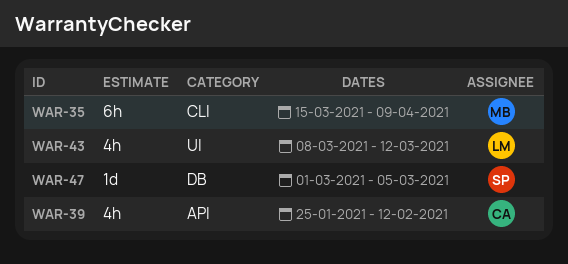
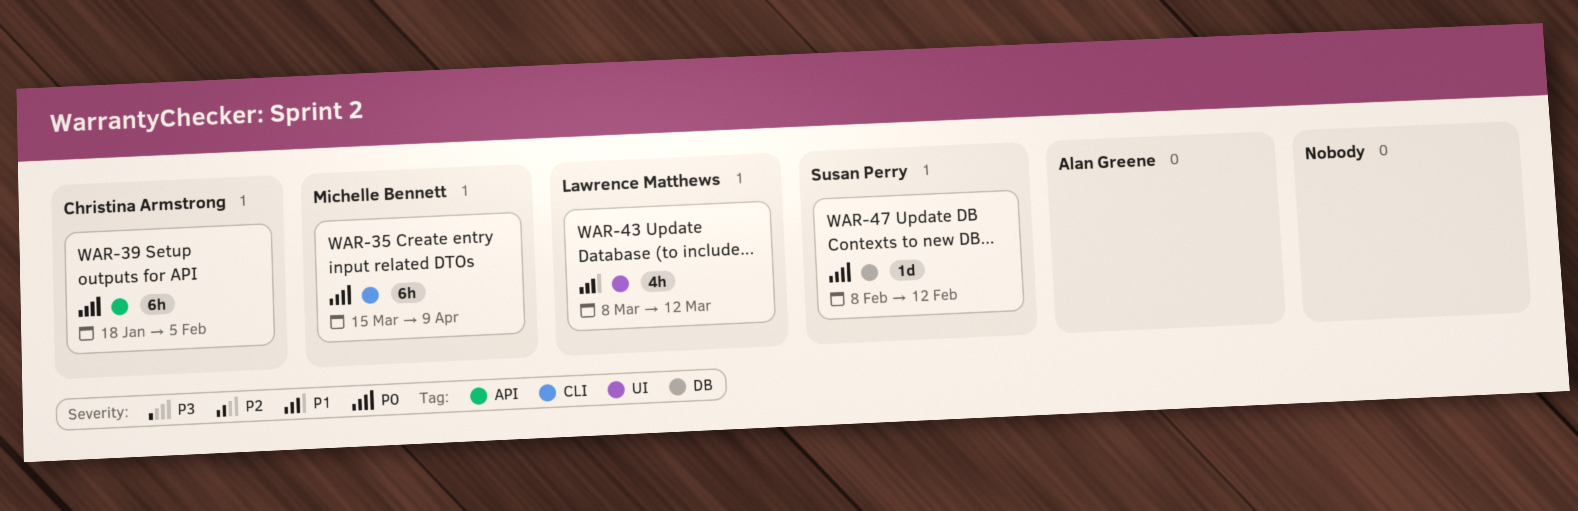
WAR-39, estimate: 4h -> 6h
WAR-39, start: Jan 25 -> Jan 18
WAR-39, due: Feb 12 -> Feb 5
WAR-47, start: Mar 1 -> Feb 8
WAR-47, due: Mar 5 -> Feb 12

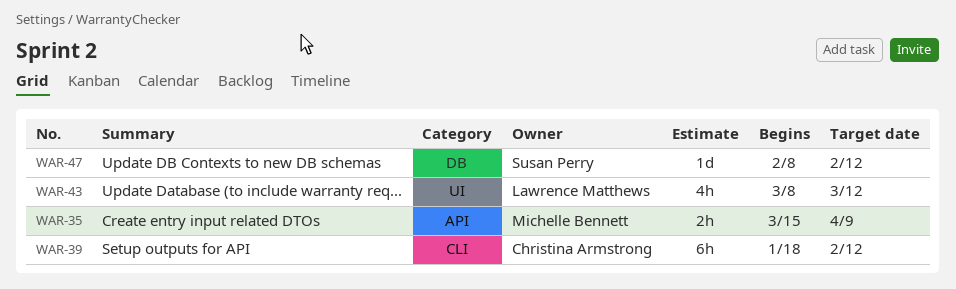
WAR-35, label: CLI -> API
WAR-35, estimate: 6h -> 2h
WAR-39, label: API -> CLI
WAR-39, due: Feb 5 -> Feb 12

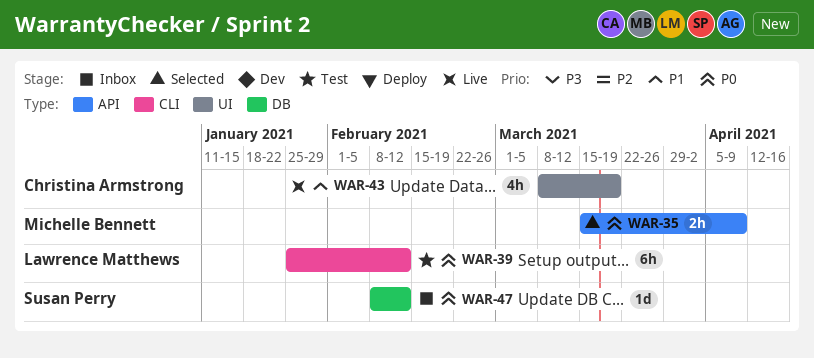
WAR-39, owner: Christina Armstrong -> Lawrence Matthews
WAR-39, start: Jan 18 -> Jan 25
WAR-43, owner: Lawrence Matthews -> Christina Armstrong
WAR-43, due: Mar 12 -> Mar 19

